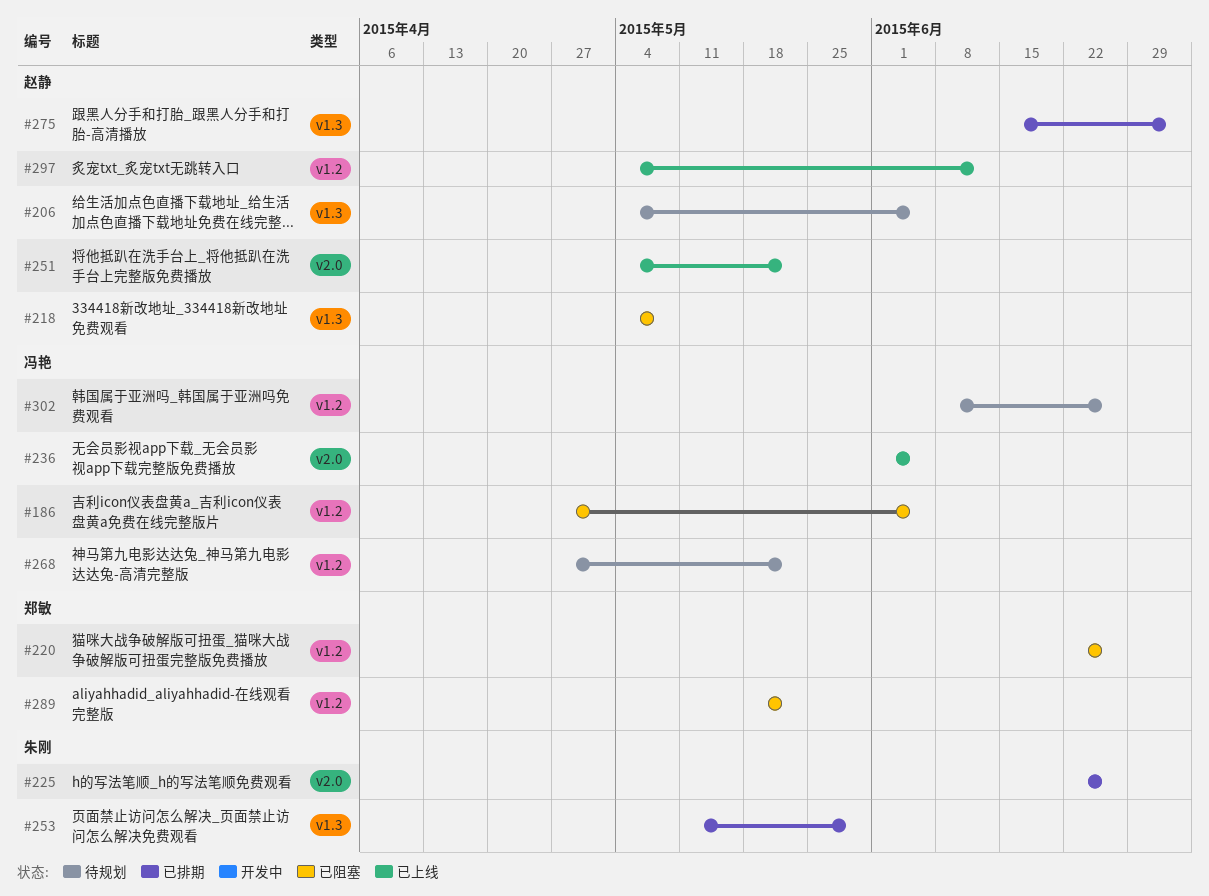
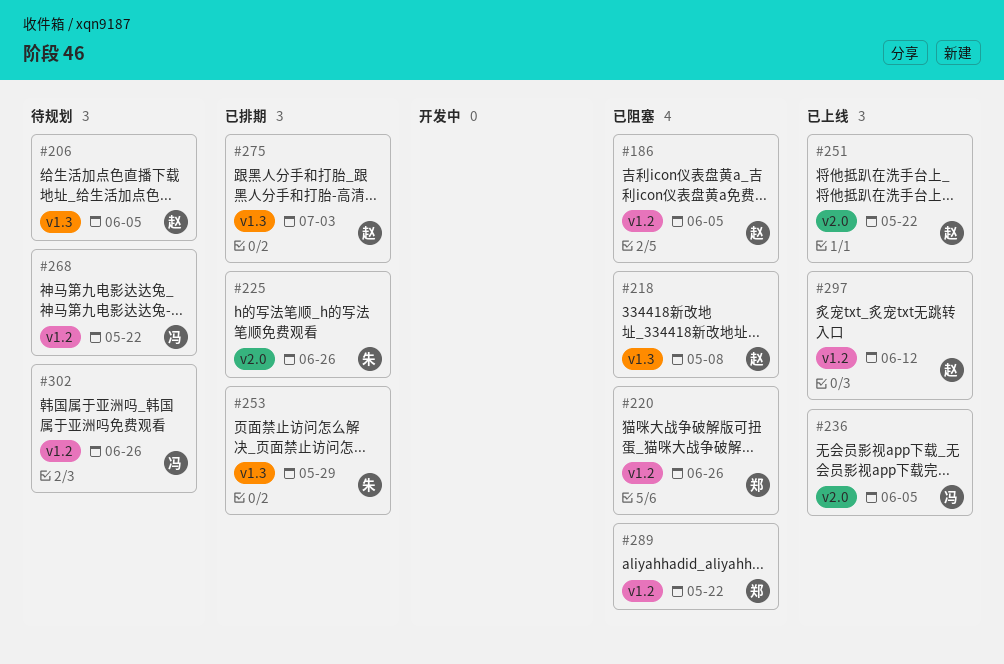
#186, owner: 冯艳 -> 赵静

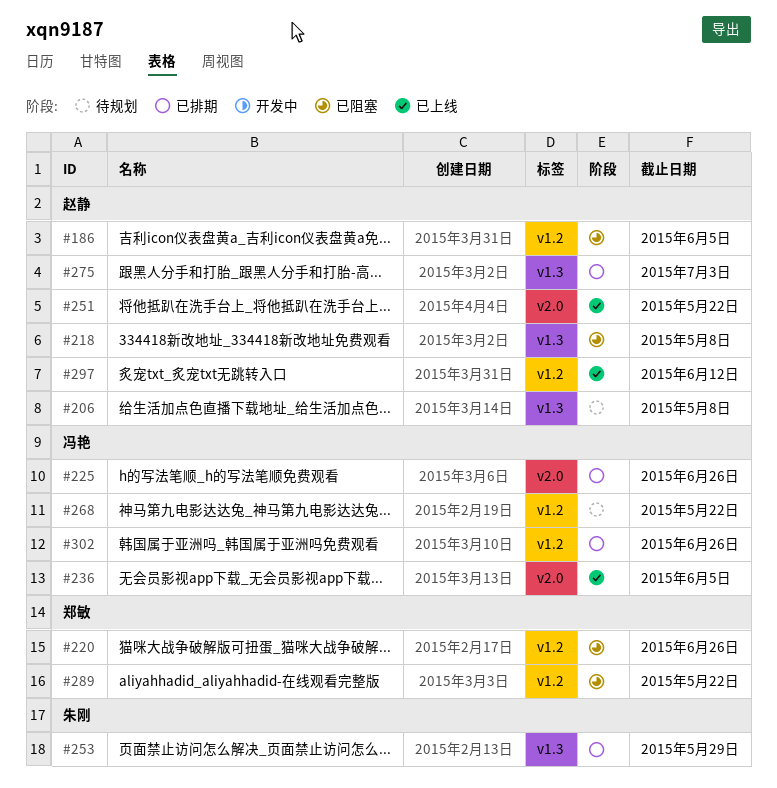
#206, due: Jun 5 -> May 8
#225, owner: 朱刚 -> 冯艳
#302, status: 待规划 -> 已排期

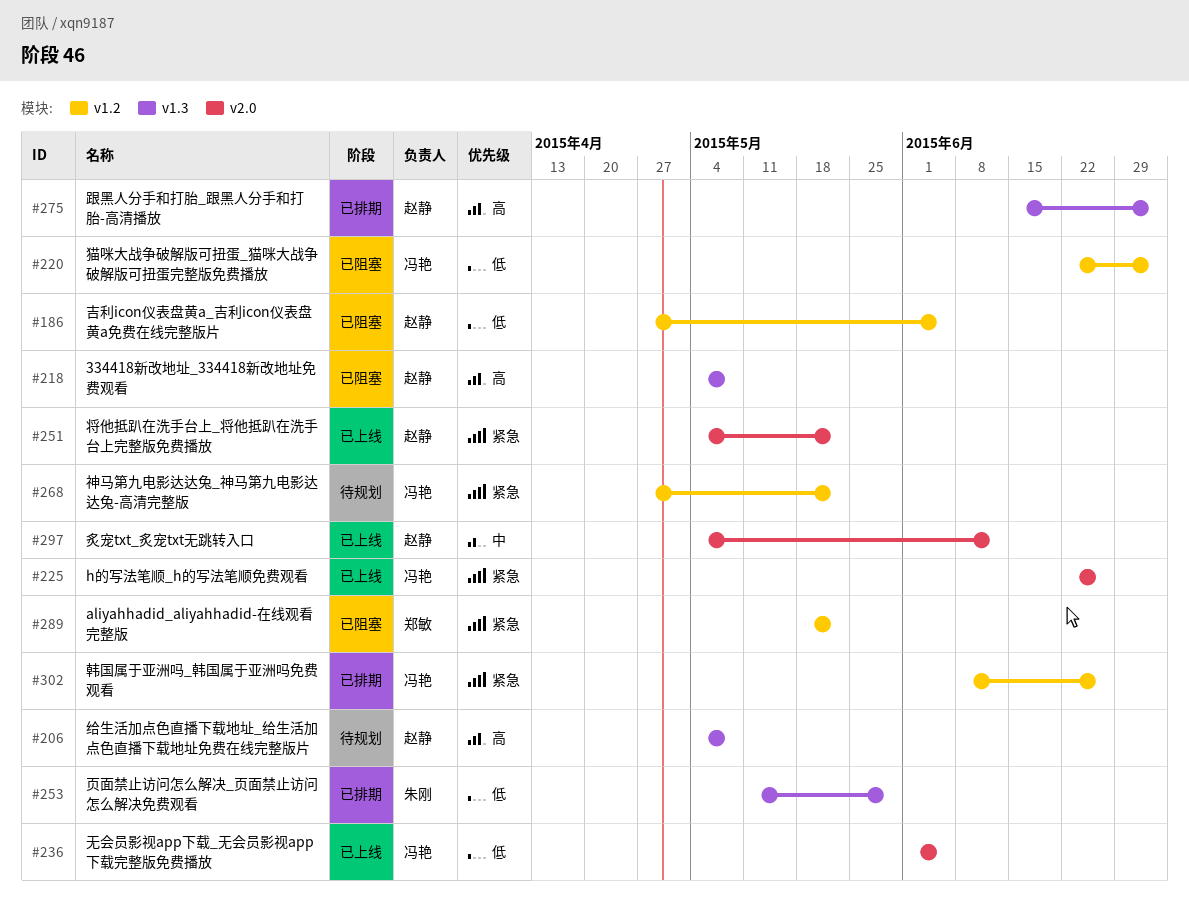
#220, owner: 郑敏 -> 冯艳
#220, due: Jun 26 -> Jul 3
#225, status: 已排期 -> 已上线
#297, label: v1.2 -> v2.0

